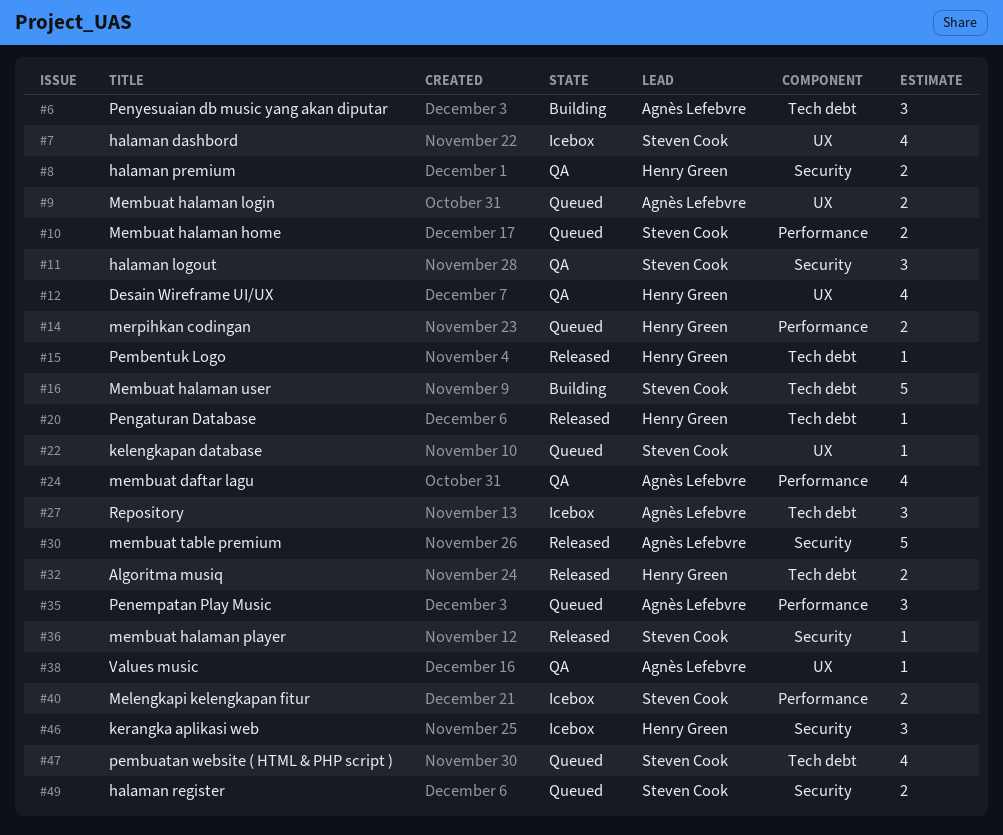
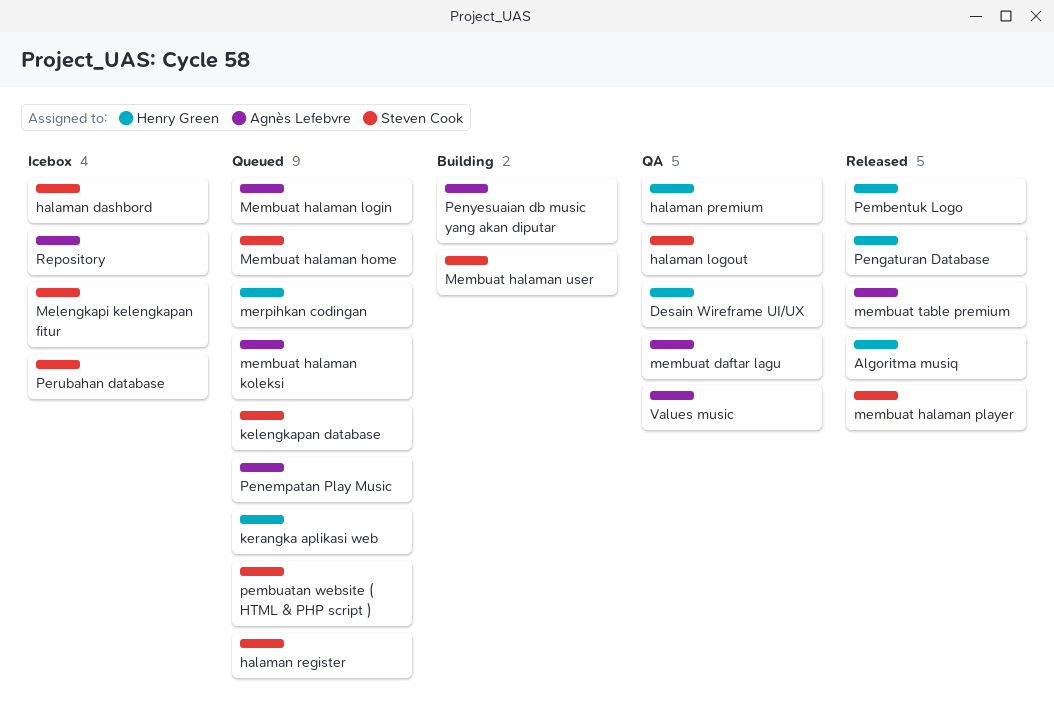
kerangka aplikasi web, status: Icebox -> Queued
membuat halaman koleksi: none -> present
Perubahan database: none -> present

